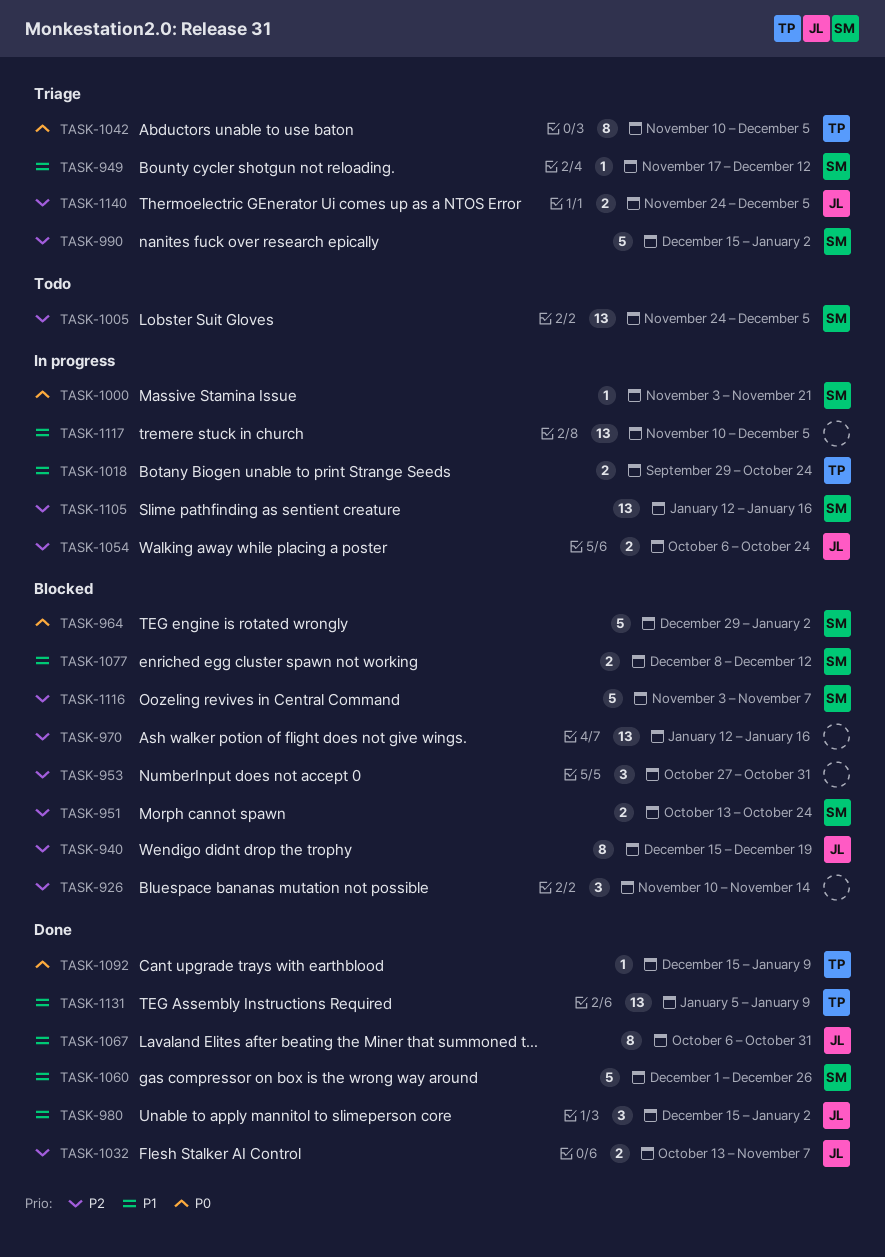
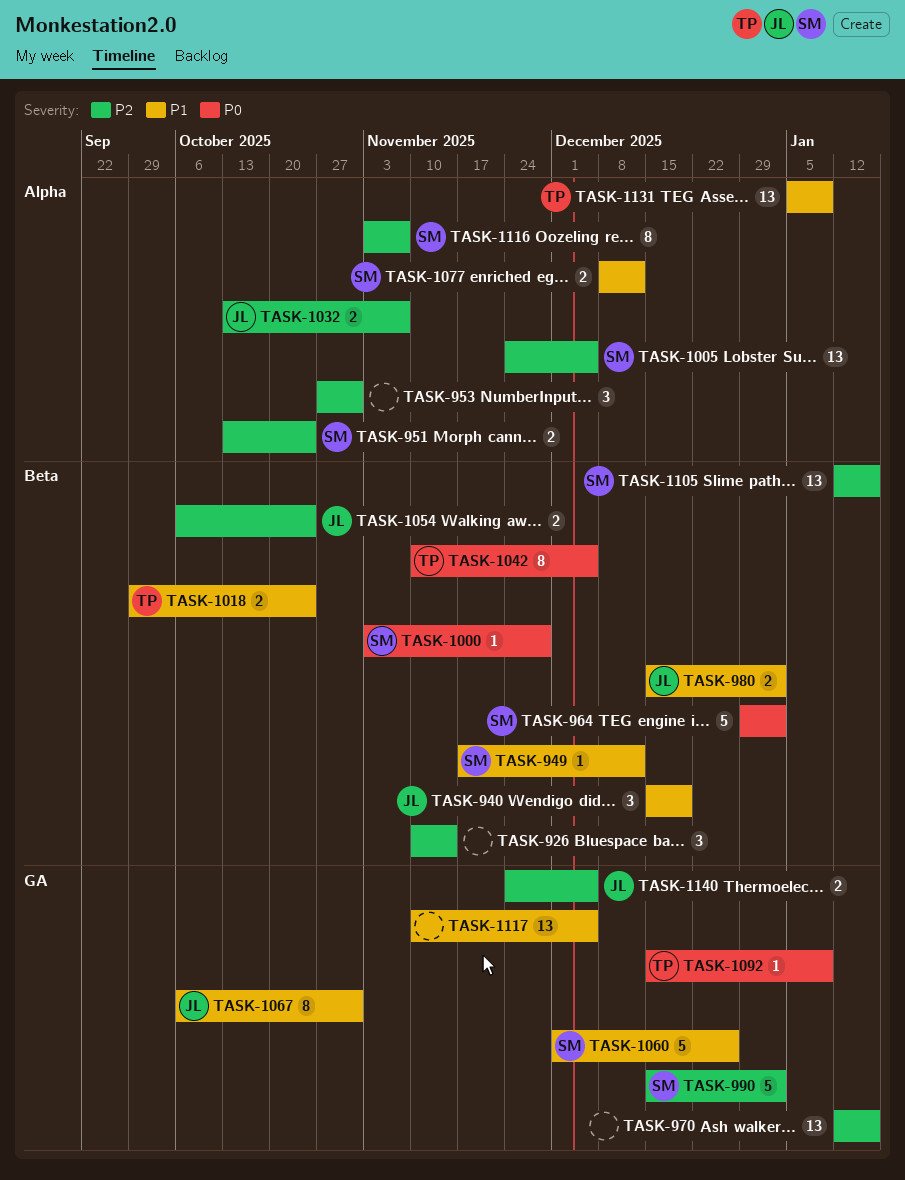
TASK-940, priority: P2 -> P1
TASK-940, estimate: 8 -> 3
TASK-980, estimate: 3 -> 2
TASK-1000, due: Nov 21 -> Nov 28
TASK-1116, estimate: 5 -> 8

